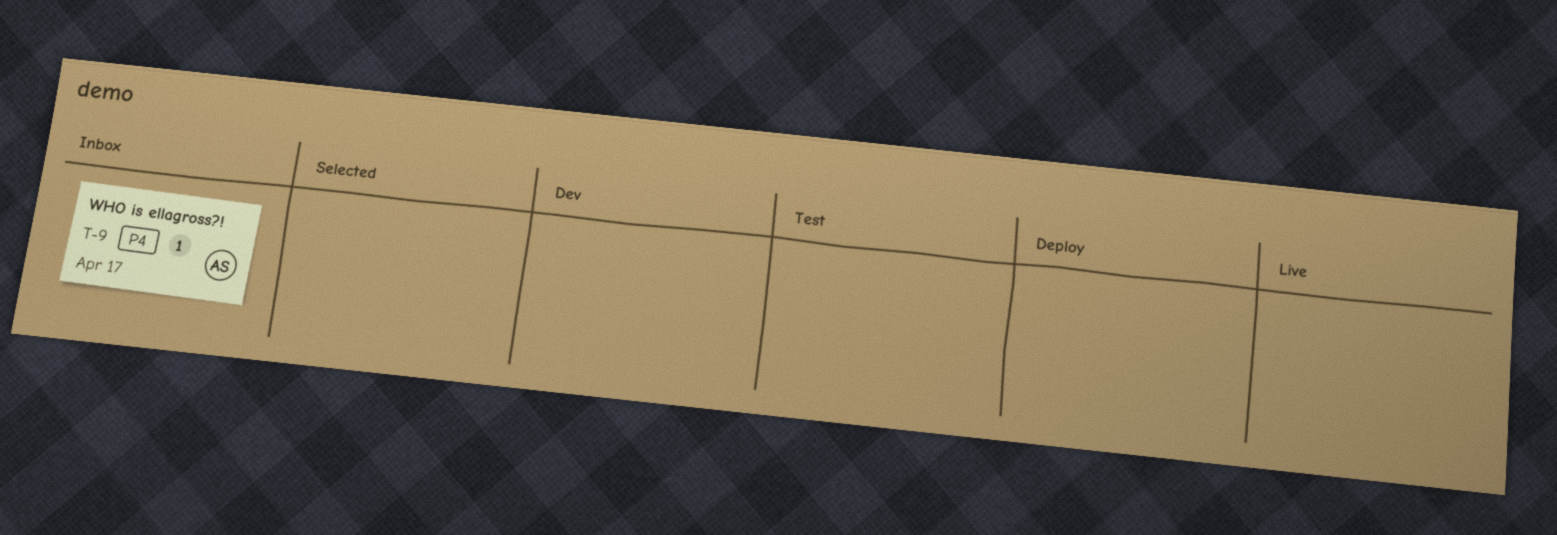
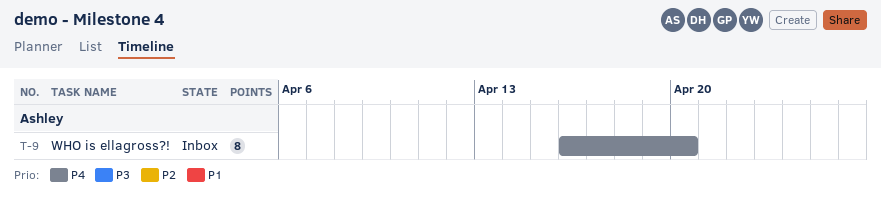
T-9, estimate: 1 -> 8
T-9, due: Apr 17 -> Apr 20

